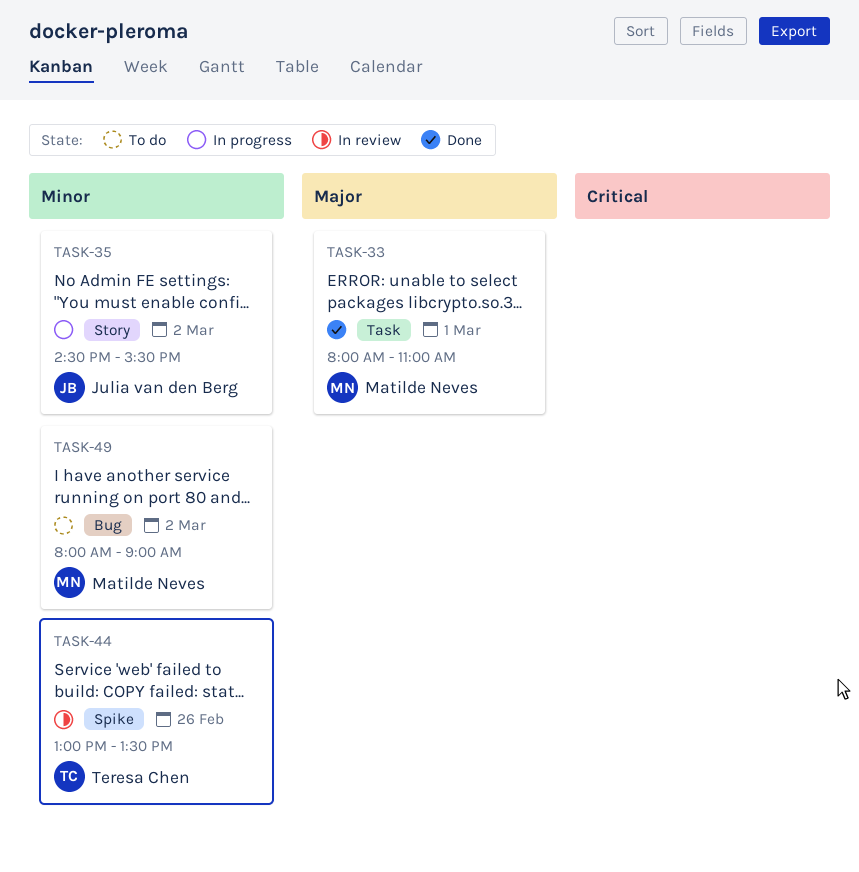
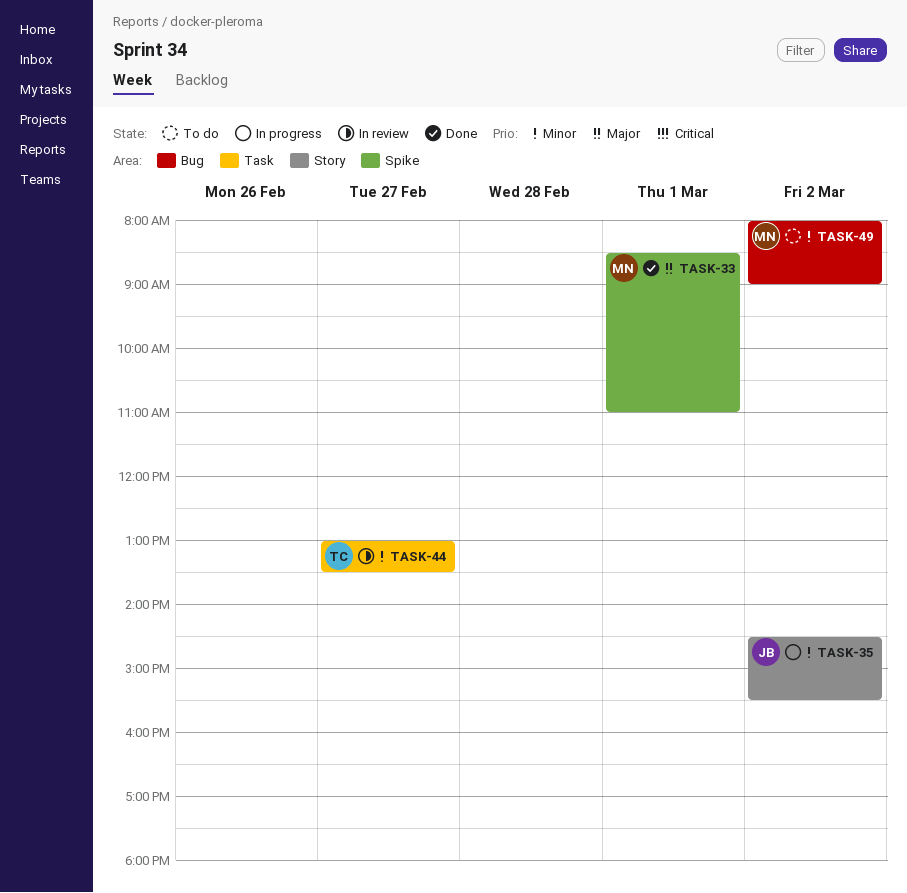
TASK-33, label: Task -> Spike
TASK-33, begins: 08:00 -> 08:30
TASK-44, label: Spike -> Task
TASK-44, day: Feb 26 -> Feb 27

